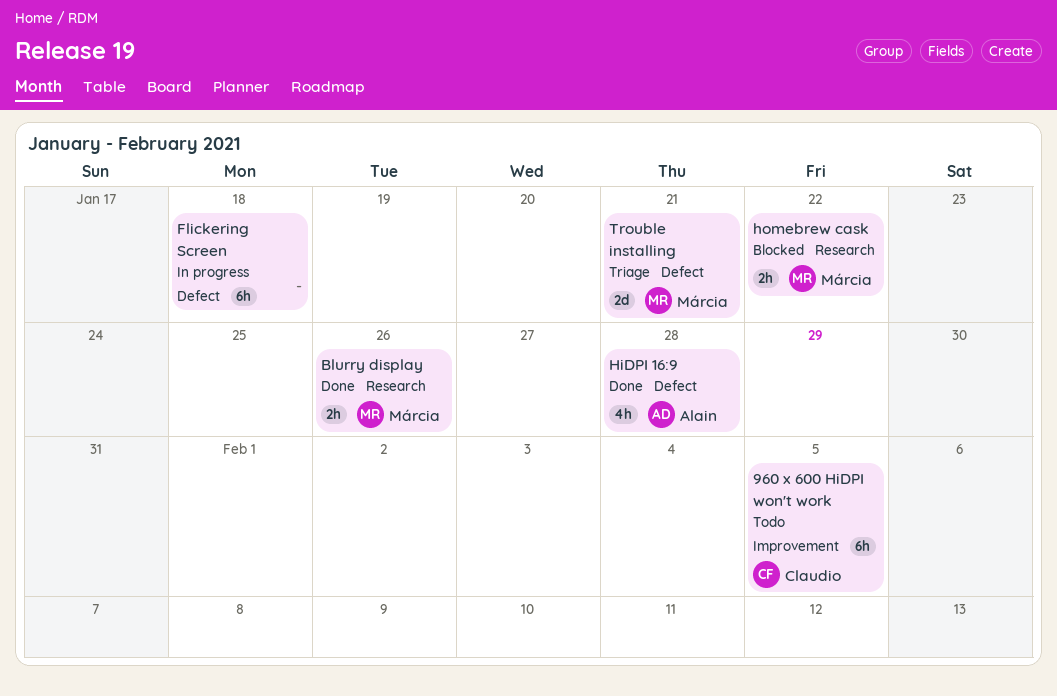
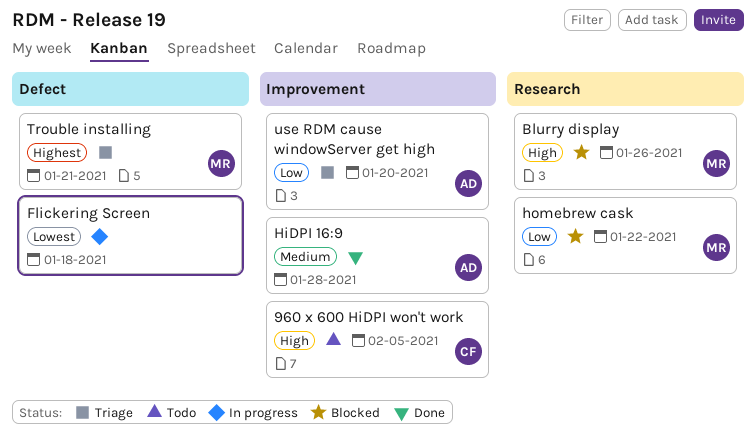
Blurry display, status: Done -> Blocked
HiDPI 16:9, label: Defect -> Improvement
use RDM cause windowServer get high: none -> present

